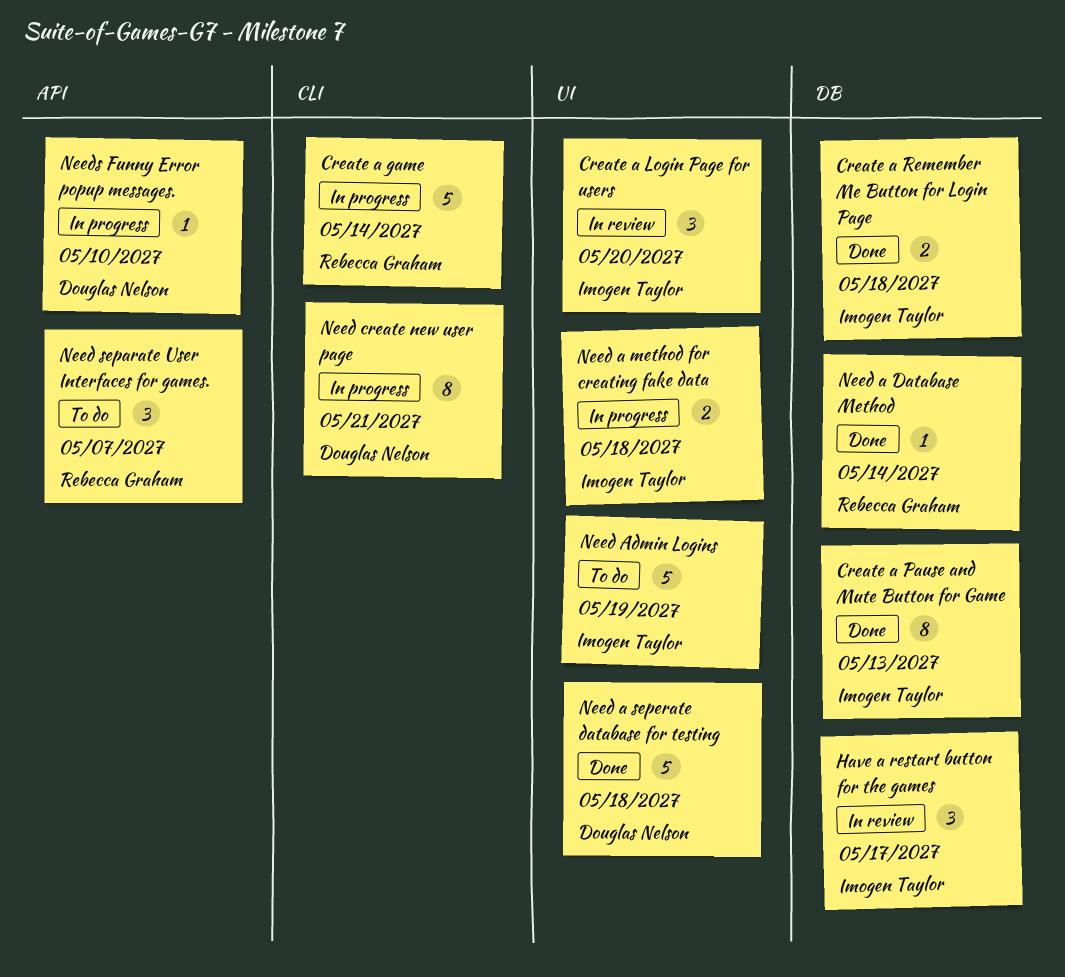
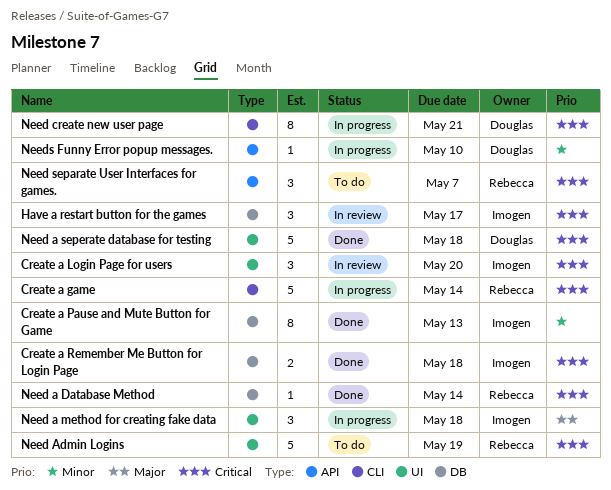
Need a method for creating fake data, estimate: 2 -> 3
Need Admin Logins, owner: Imogen Taylor -> Rebecca Graham

